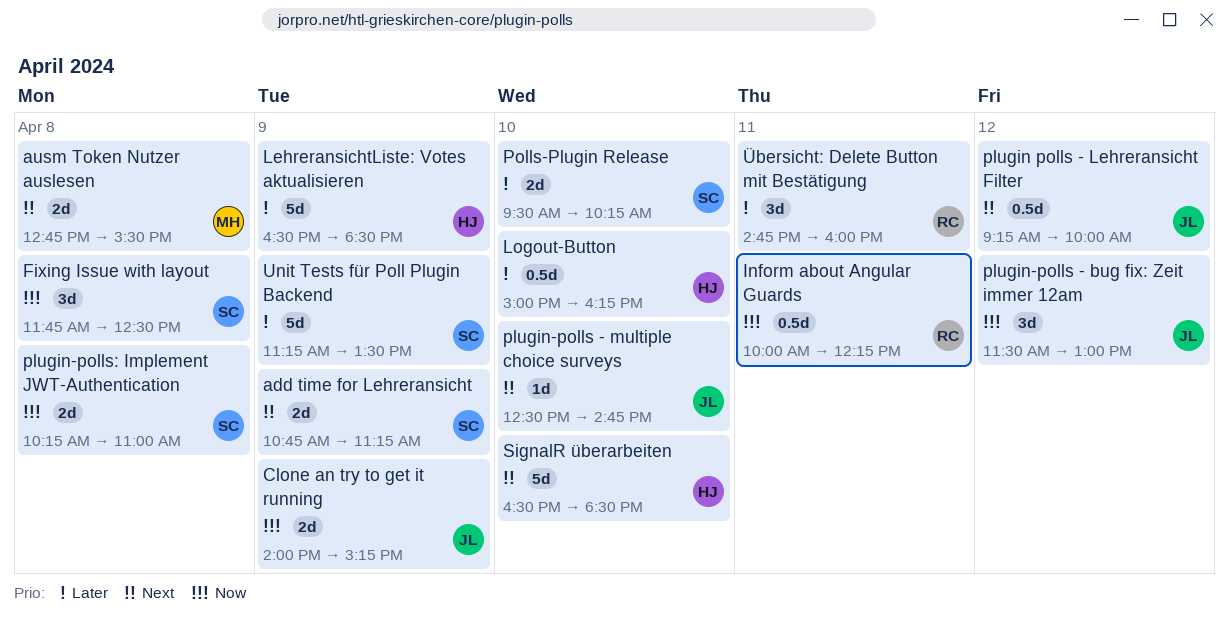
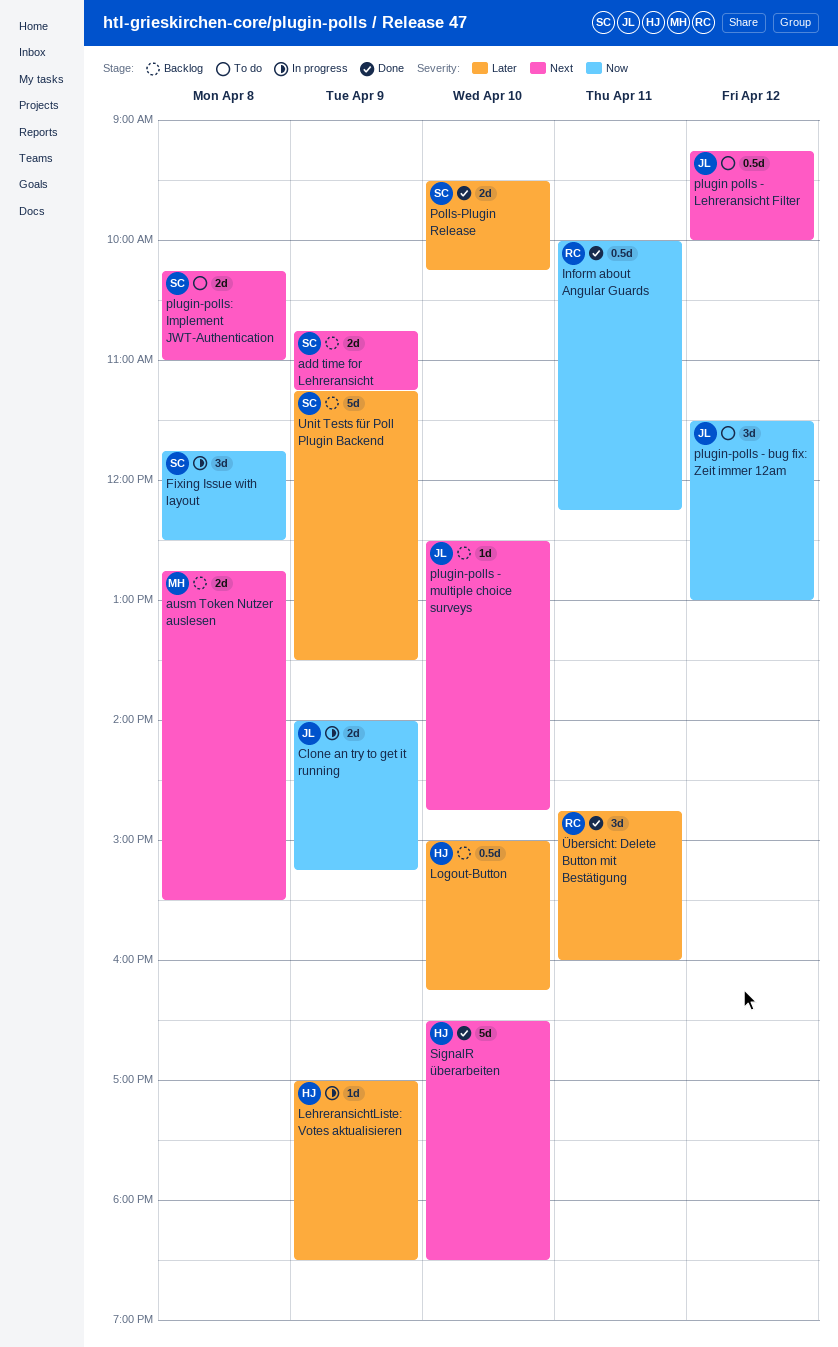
LehreransichtListe: Votes aktualisieren, estimate: 5d -> 1d
LehreransichtListe: Votes aktualisieren, begins: 16:30 -> 17:00
plugin-polls: Implement JWT-Authentication, priority: Now -> Next

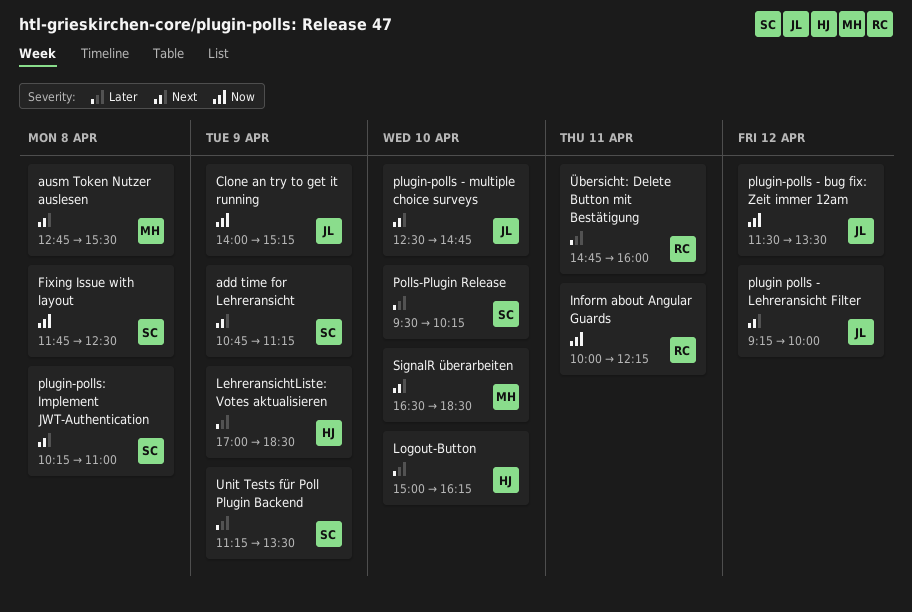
plugin-polls - bug fix: Zeit immer 12am, ends: 13:00 -> 13:30
SignalR überarbeiten, owner: HJ -> MH

